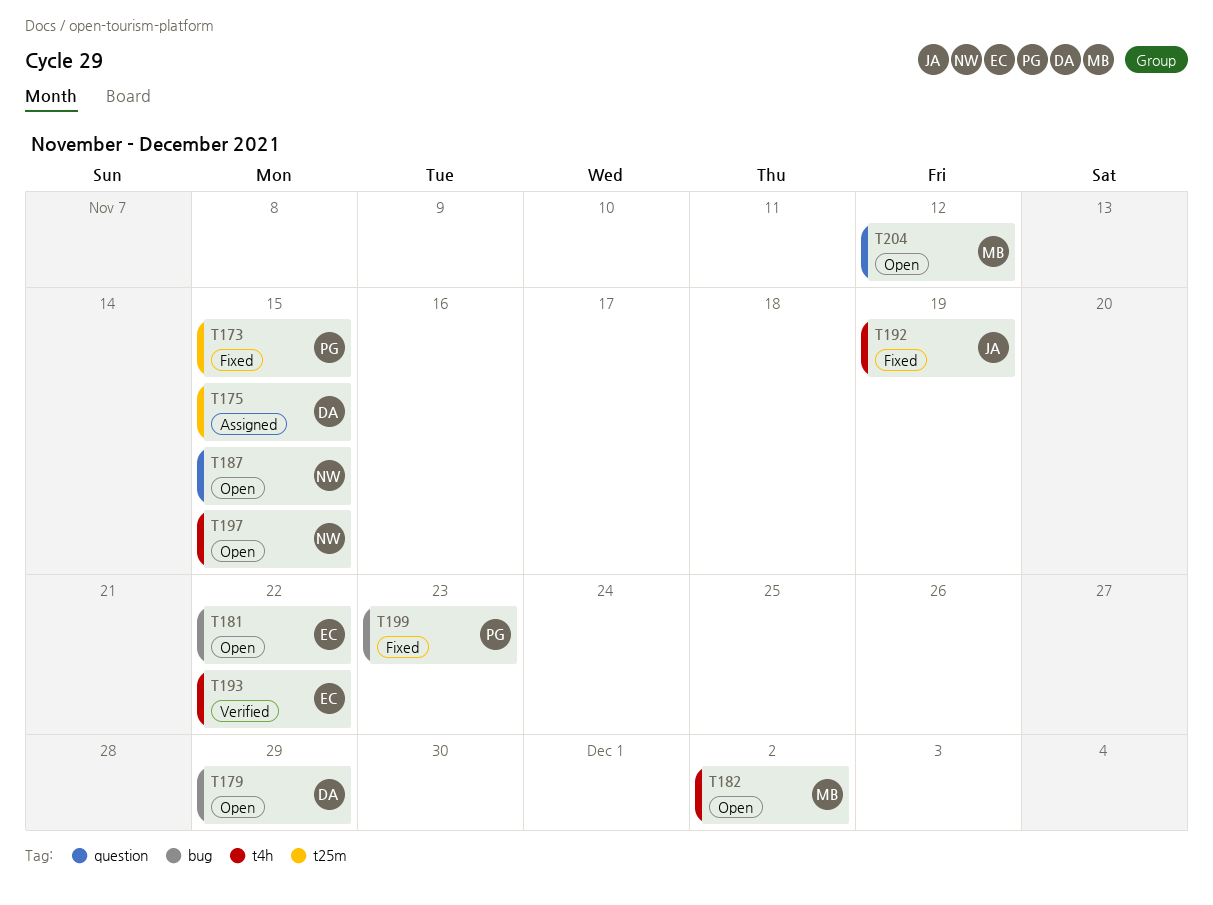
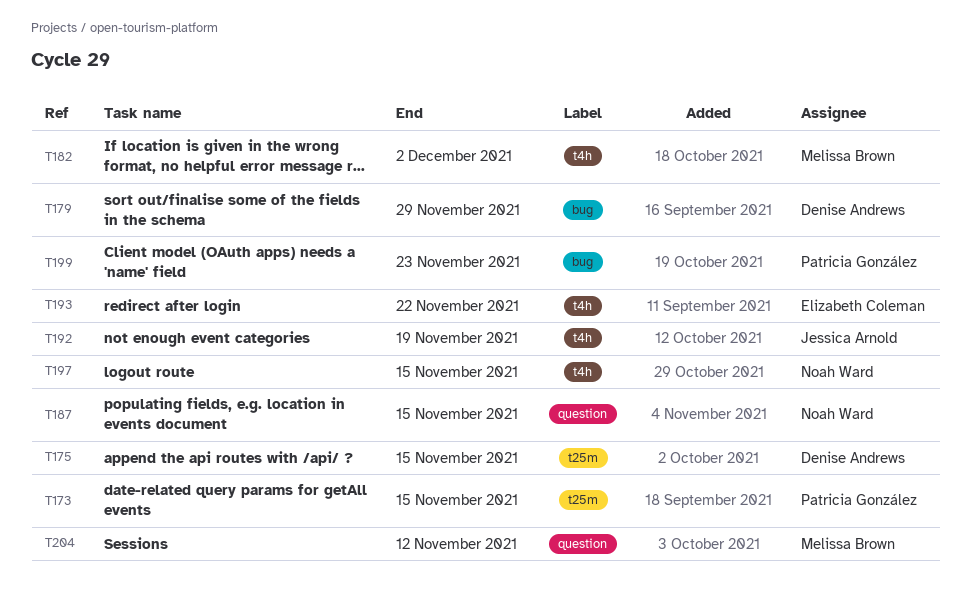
T181: present -> none

